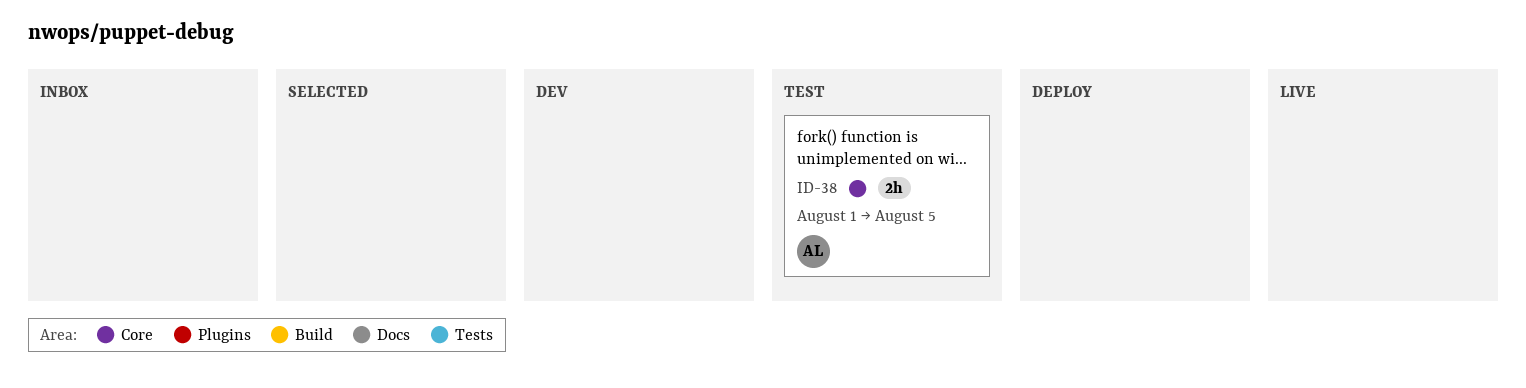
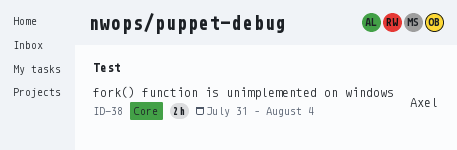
ID-38, start: Aug 1 -> Jul 31
ID-38, due: Aug 5 -> Aug 4

